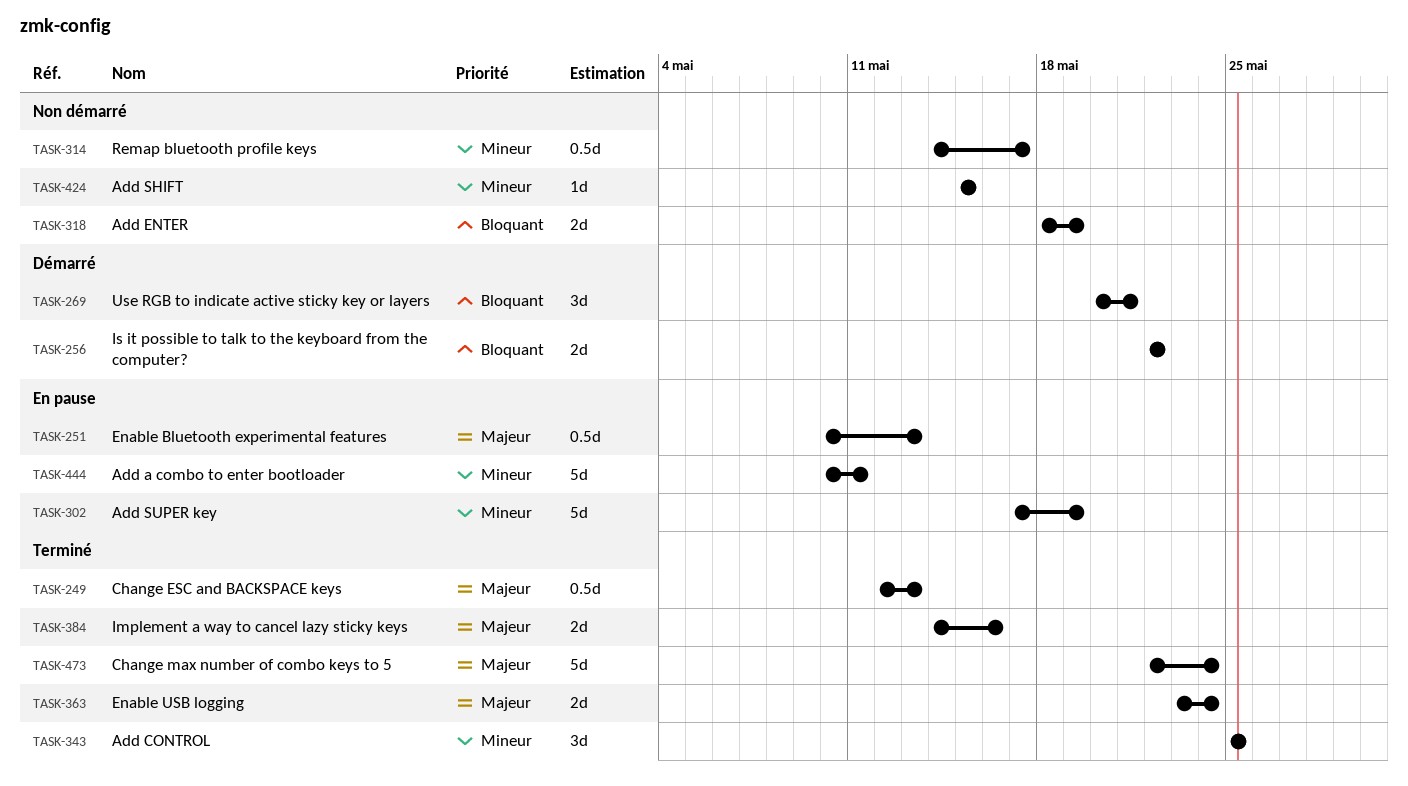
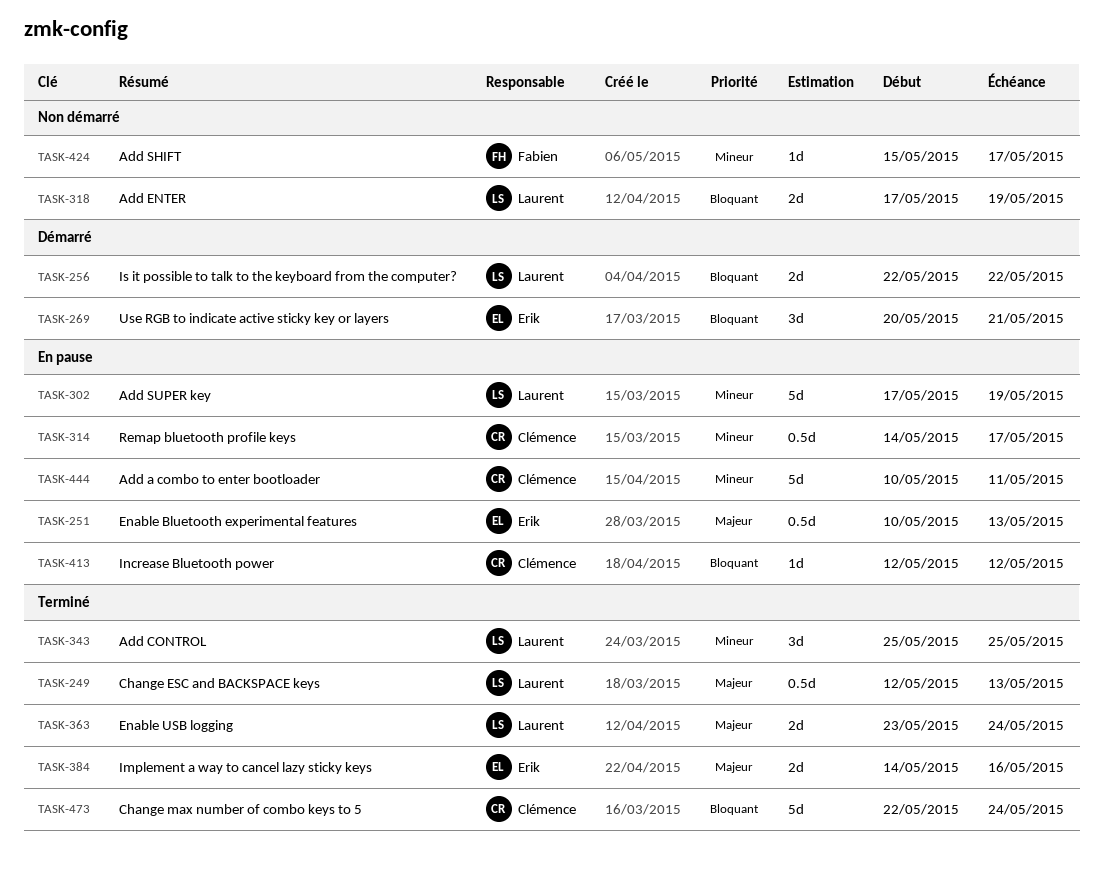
TASK-314, status: Non démarré -> En pause
TASK-318, start: May 18 -> May 17
TASK-413: none -> present
TASK-424, due: May 15 -> May 17
TASK-473, priority: Majeur -> Bloquant

